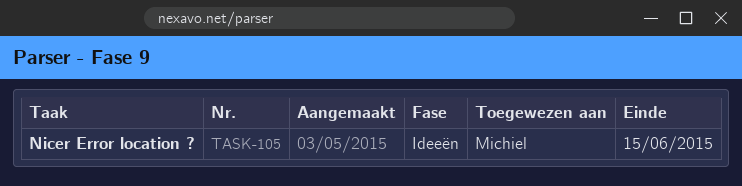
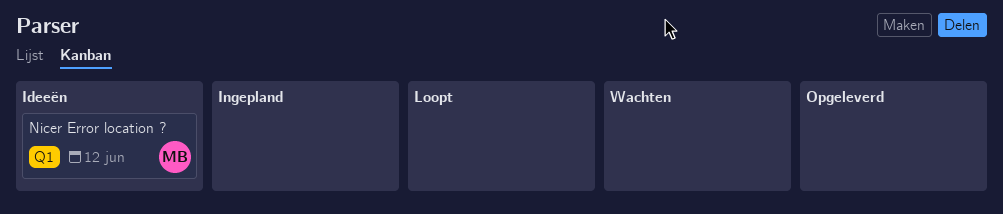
Nicer Error location ?, due: Jun 15 -> Jun 12

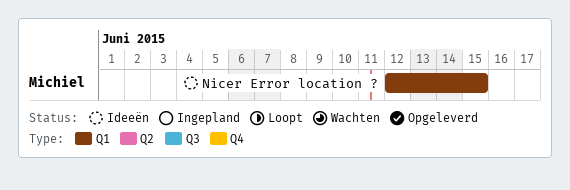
Nicer Error location ?, due: Jun 12 -> Jun 15

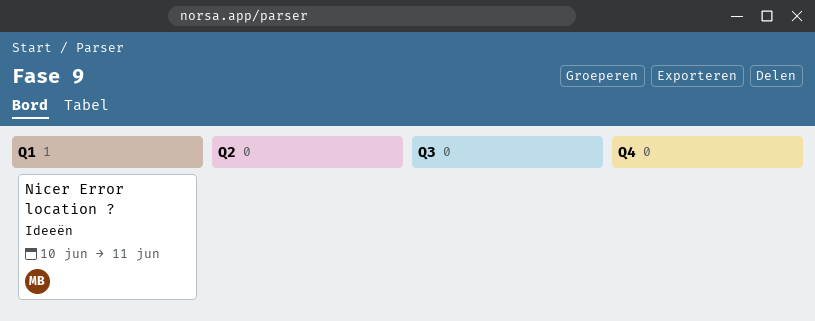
Nicer Error location ?, start: Jun 12 -> Jun 10
Nicer Error location ?, due: Jun 15 -> Jun 11

